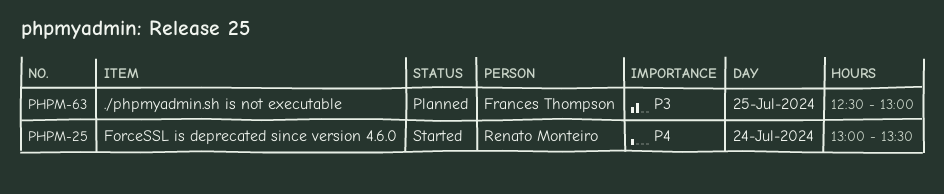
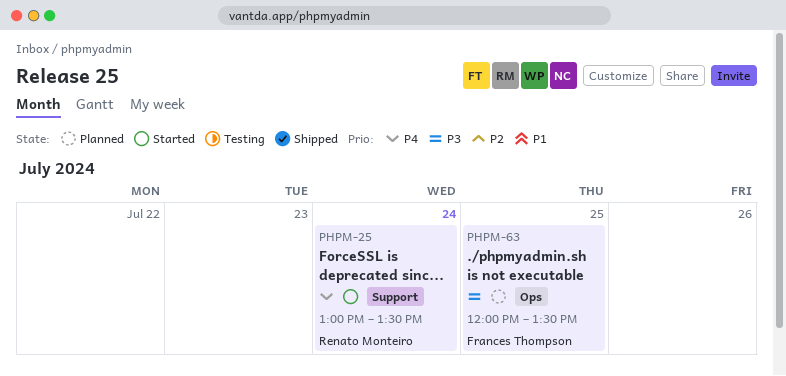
PHPM-63, begins: 12:30 -> 12:00
PHPM-63, ends: 13:00 -> 13:30

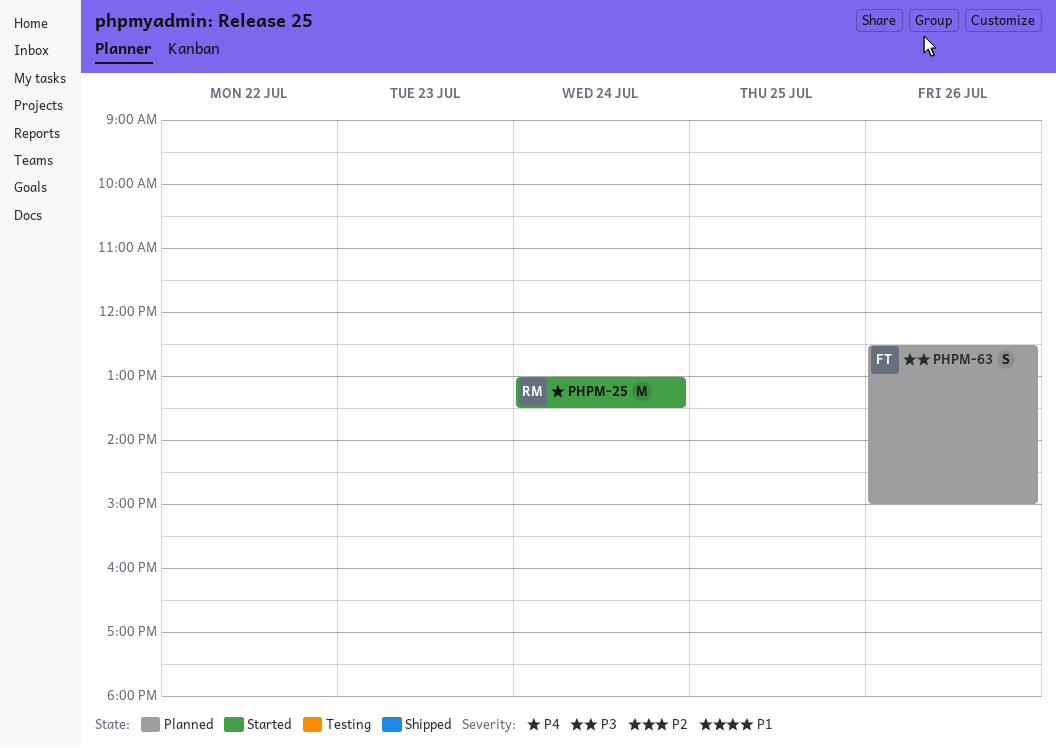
PHPM-63, day: Jul 25 -> Jul 26
PHPM-63, begins: 12:00 -> 12:30
PHPM-63, ends: 13:30 -> 15:00

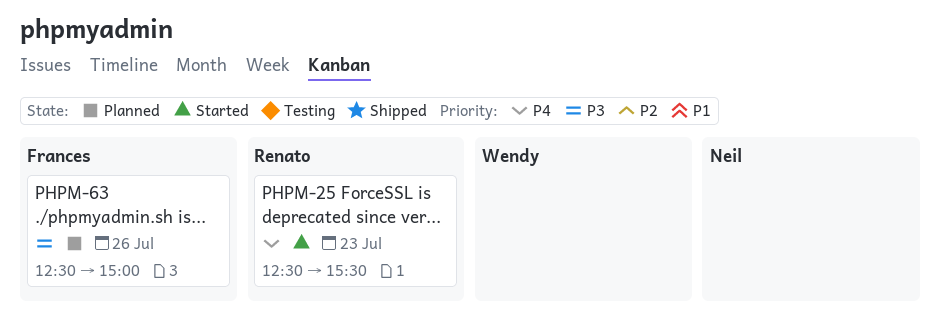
PHPM-25, day: Jul 24 -> Jul 23
PHPM-25, begins: 13:00 -> 12:30
PHPM-25, ends: 13:30 -> 15:30

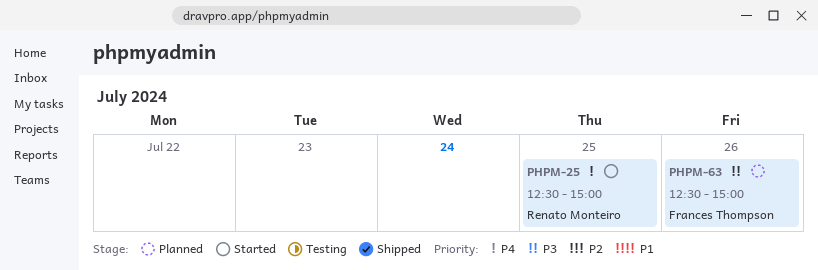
PHPM-25, day: Jul 23 -> Jul 25
PHPM-25, ends: 15:30 -> 15:00

